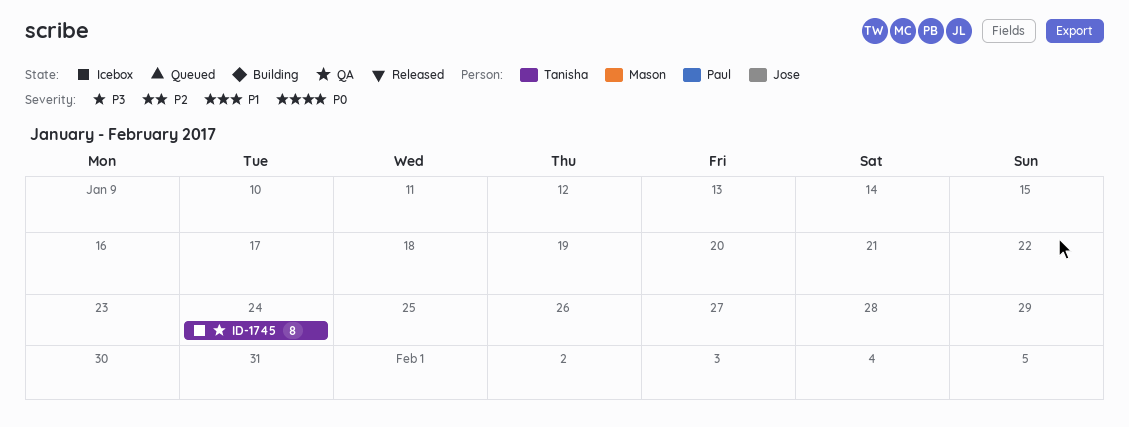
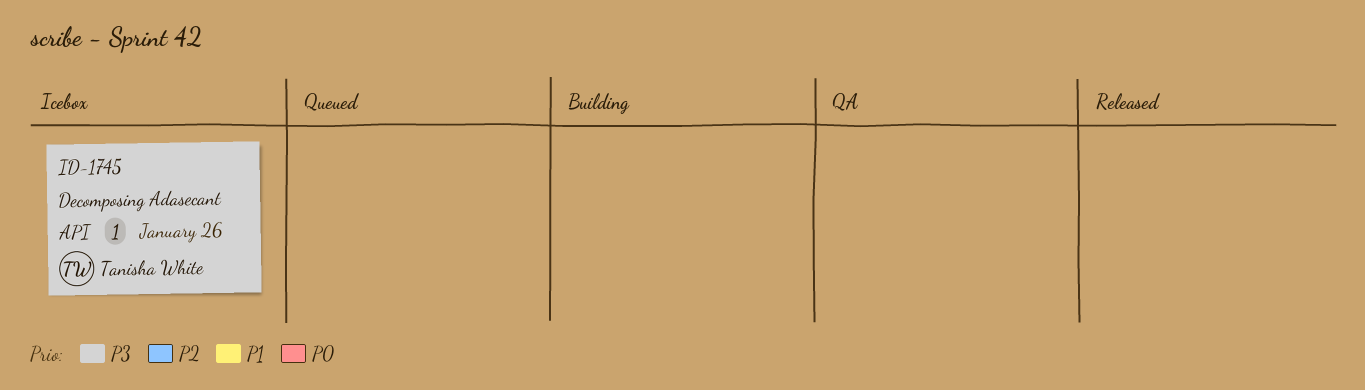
ID-1745, estimate: 8 -> 1
ID-1745, due: Jan 24 -> Jan 26

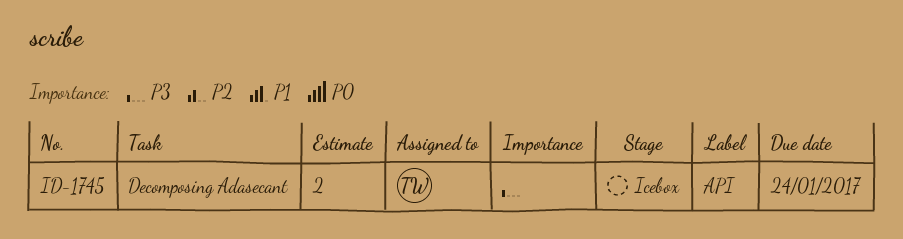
ID-1745, estimate: 1 -> 2
ID-1745, due: Jan 26 -> Jan 24

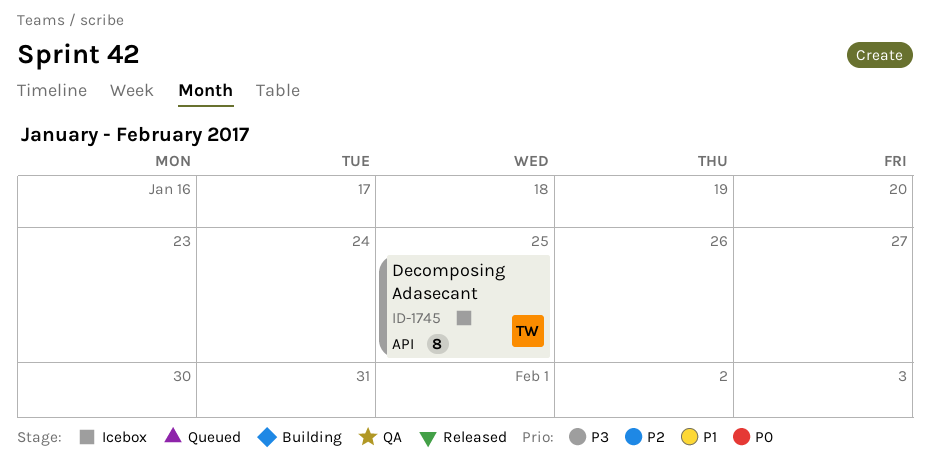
ID-1745, estimate: 2 -> 8
ID-1745, due: Jan 24 -> Jan 25

